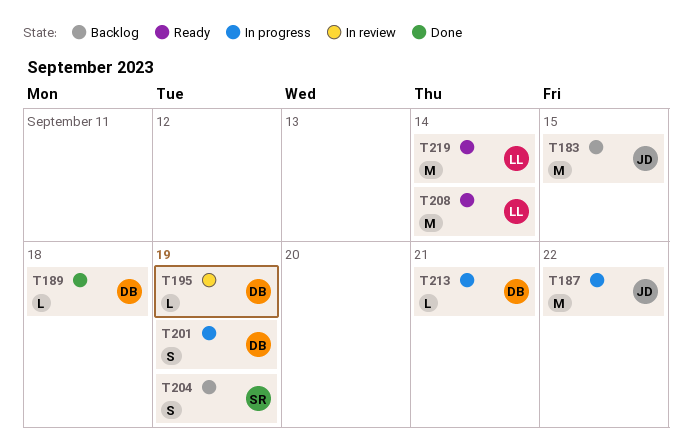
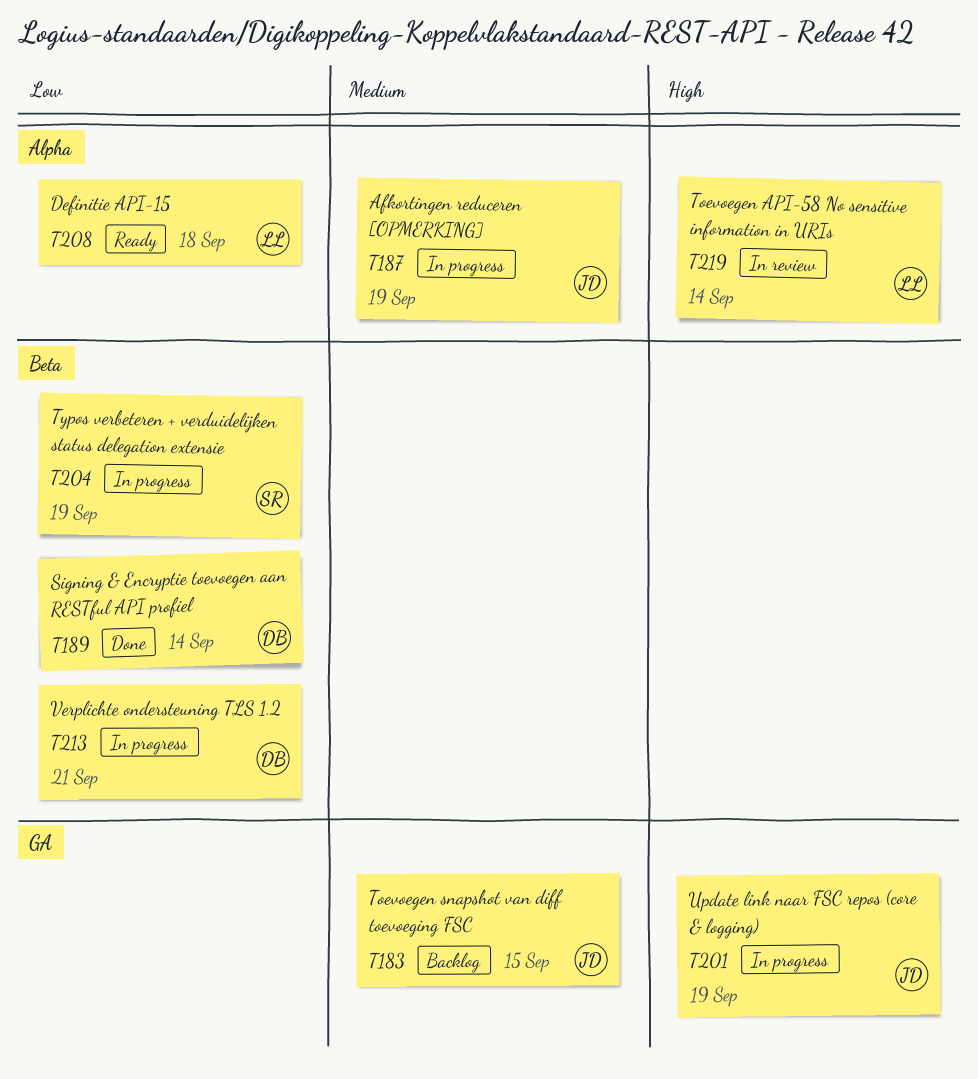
T187, due: Sep 22 -> Sep 19
T189, due: Sep 18 -> Sep 14
T195: present -> none
T201, owner: DB -> JD
T204, status: Backlog -> In progress
T208, due: Sep 14 -> Sep 18
T219, status: Ready -> In review

